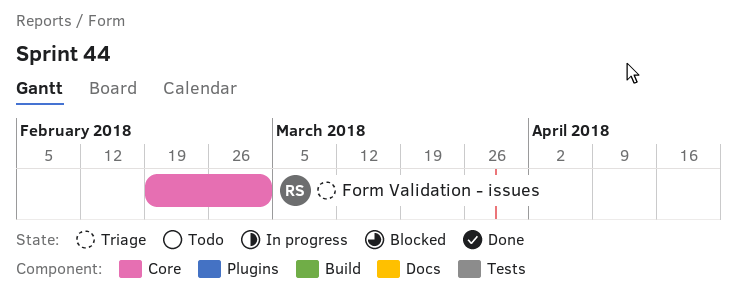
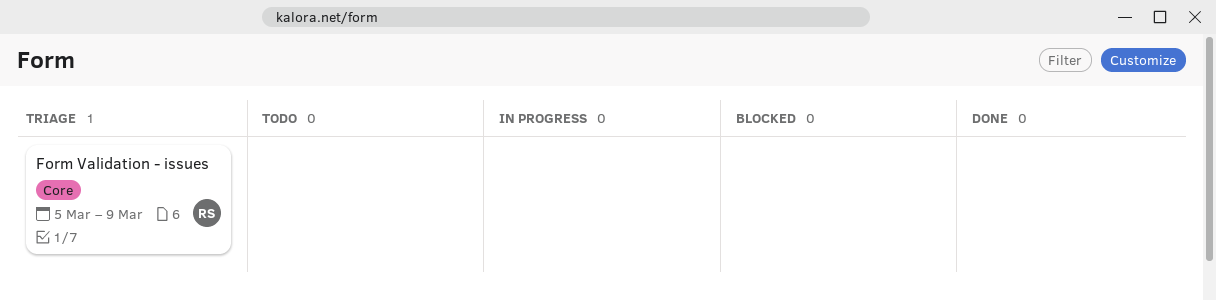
Form Validation - issues, start: Feb 19 -> Mar 5
Form Validation - issues, due: Mar 2 -> Mar 9

